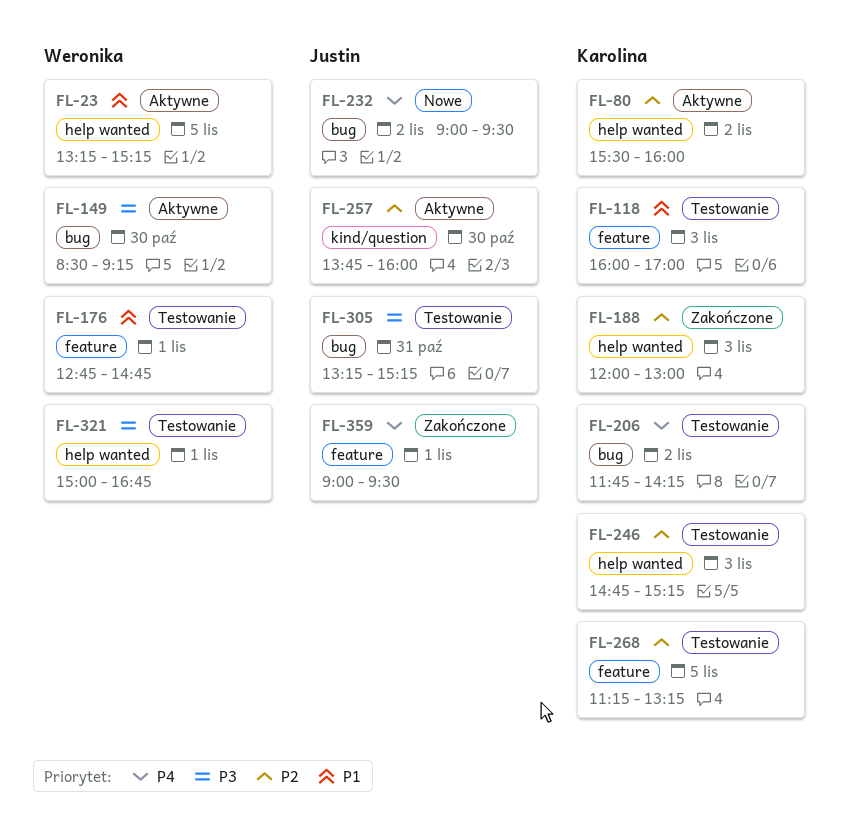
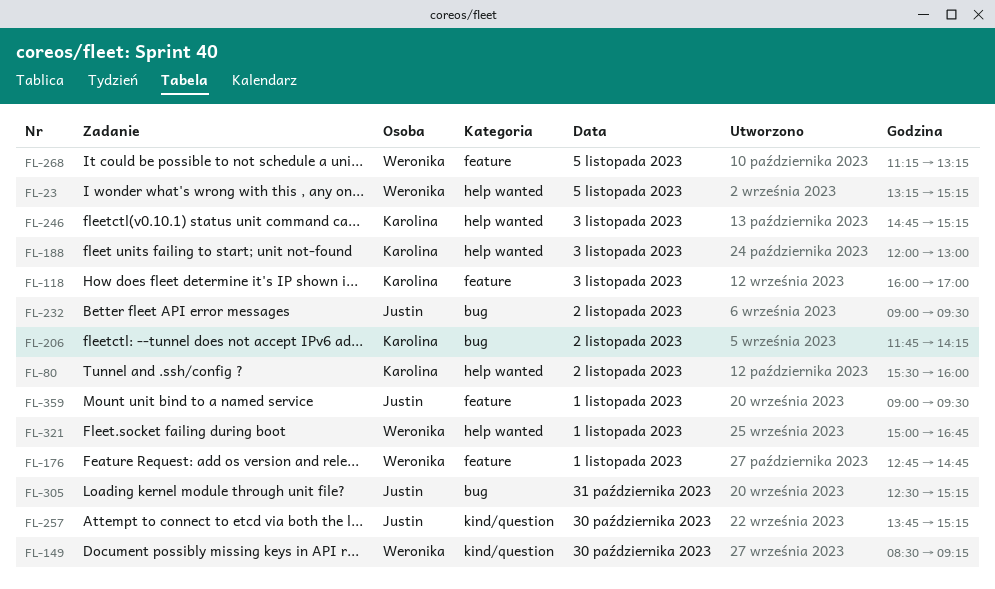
FL-149, label: bug -> kind/question
FL-257, ends: 16:00 -> 15:15
FL-268, owner: Karolina -> Weronika
FL-305, begins: 13:15 -> 12:30

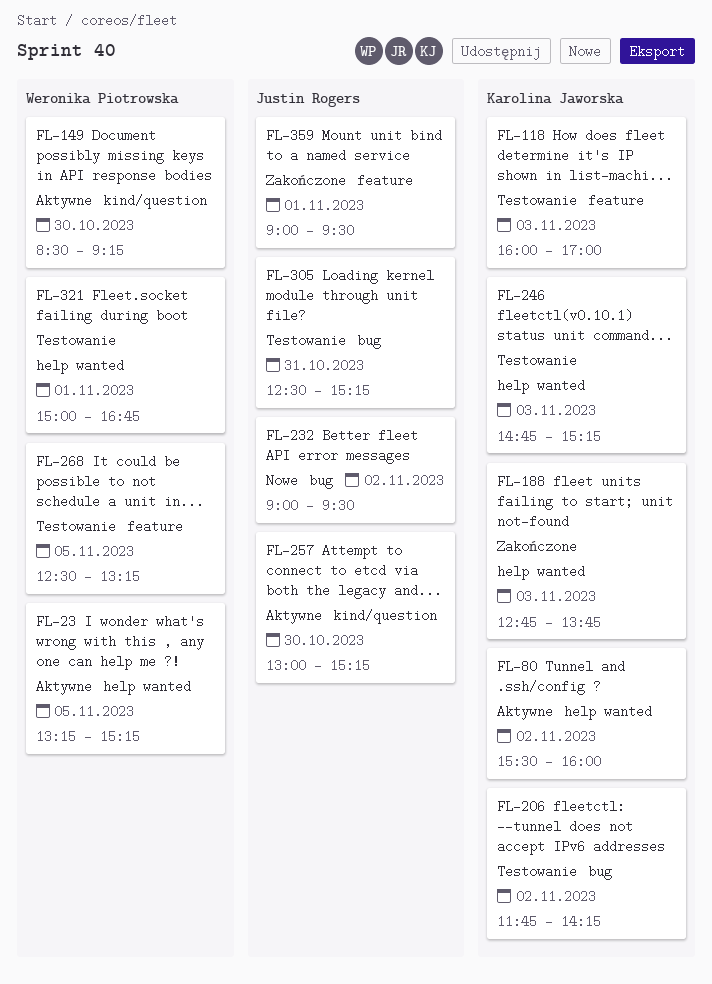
FL-176: present -> none
FL-188, begins: 12:00 -> 12:45
FL-188, ends: 13:00 -> 13:45
FL-257, begins: 13:45 -> 13:00
FL-268, begins: 11:15 -> 12:30

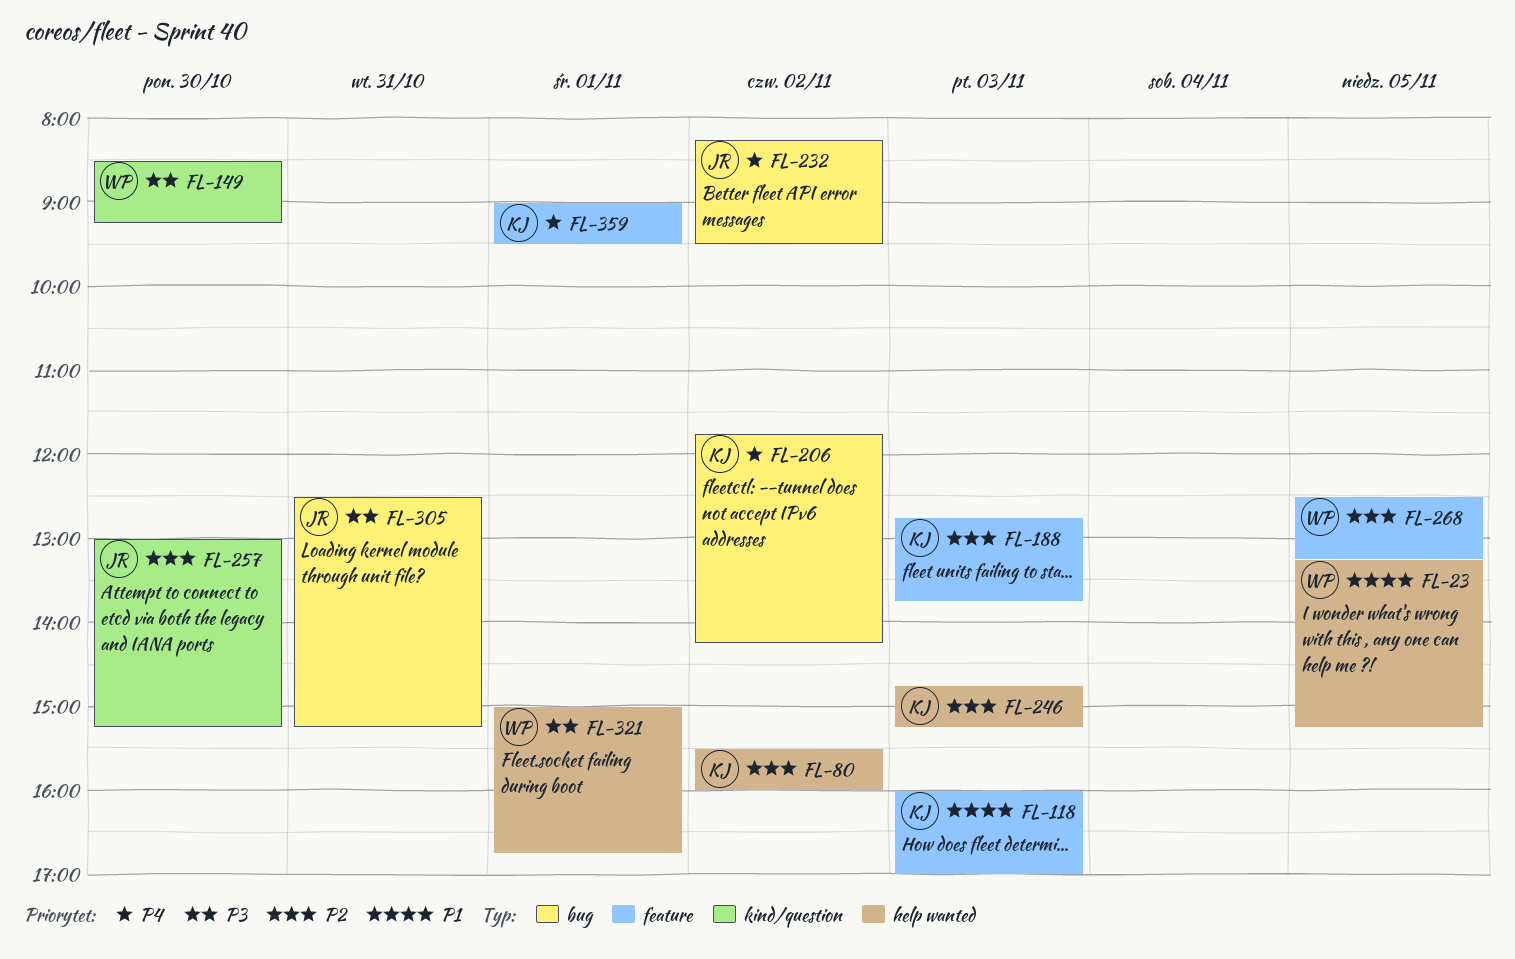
FL-188, label: help wanted -> feature
FL-232, begins: 09:00 -> 08:15
FL-359, owner: Justin Rogers -> Karolina Jaworska

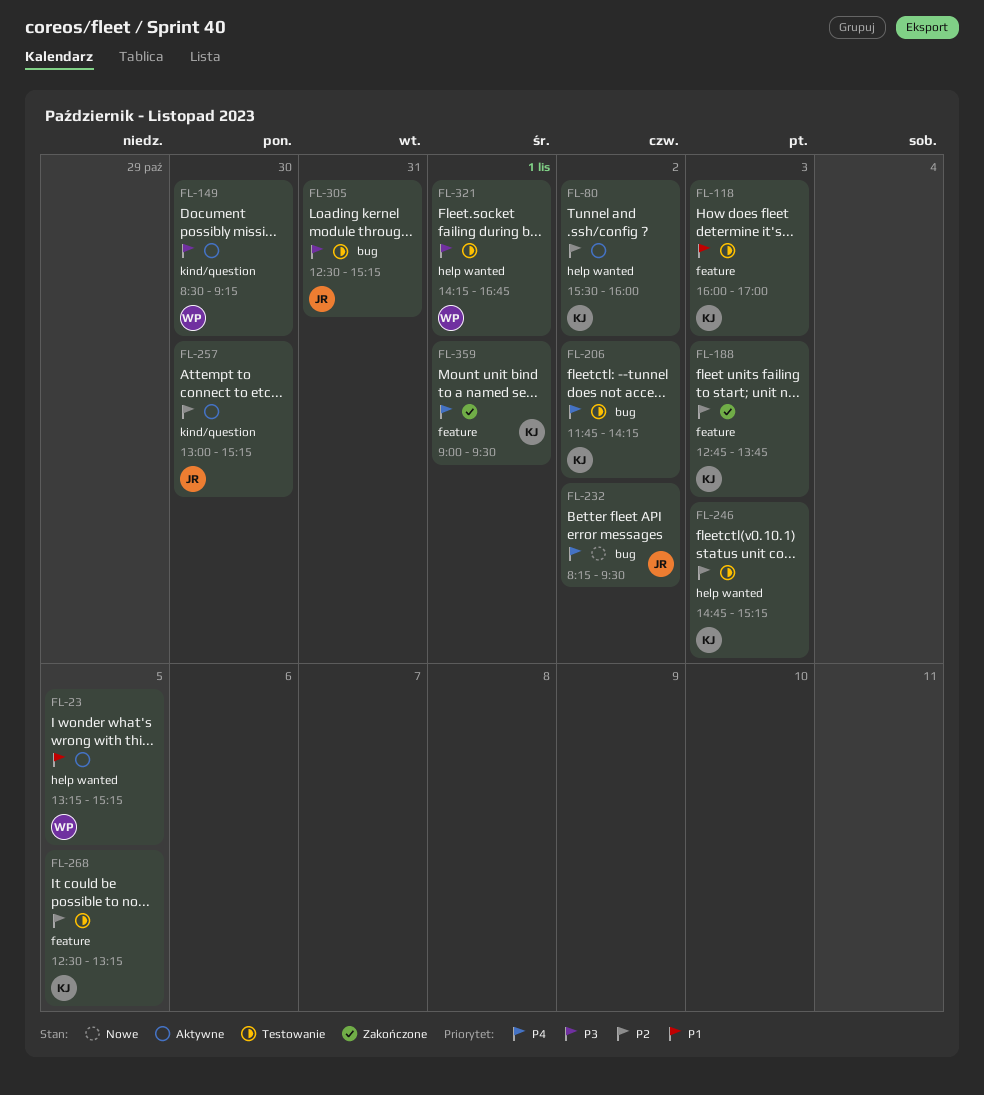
FL-268, owner: WP -> KJ
FL-321, begins: 15:00 -> 14:15

